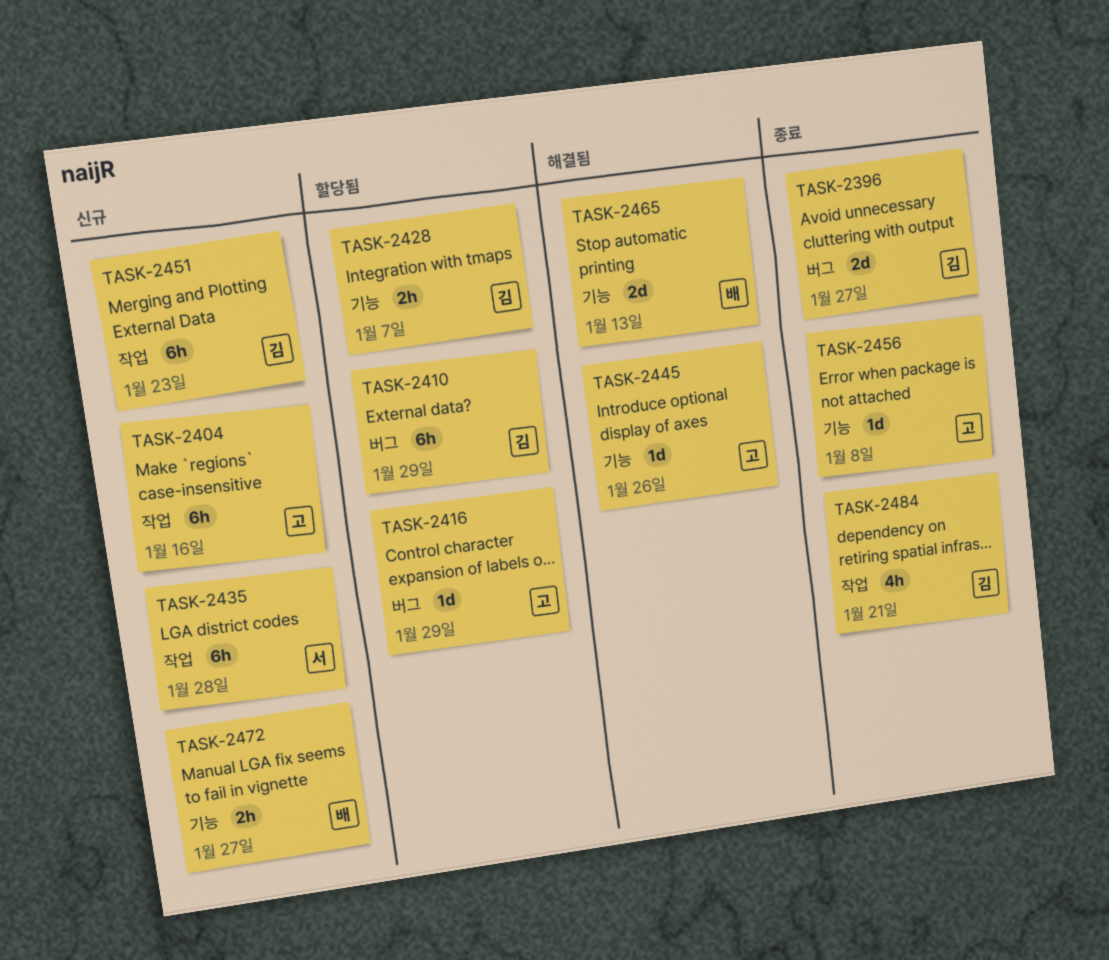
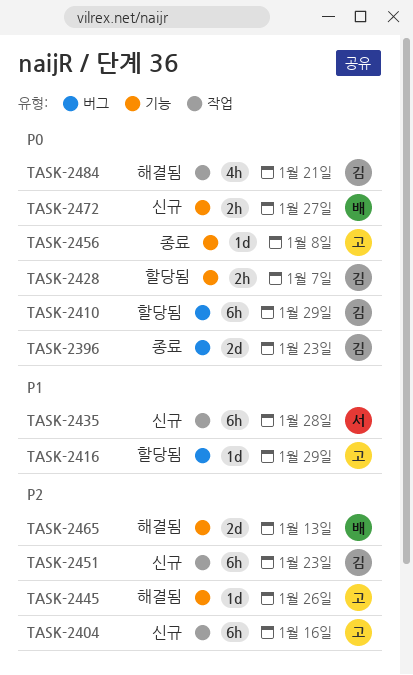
TASK-2396, due: Jan 27 -> Jan 23
TASK-2484, status: 종료 -> 해결됨

